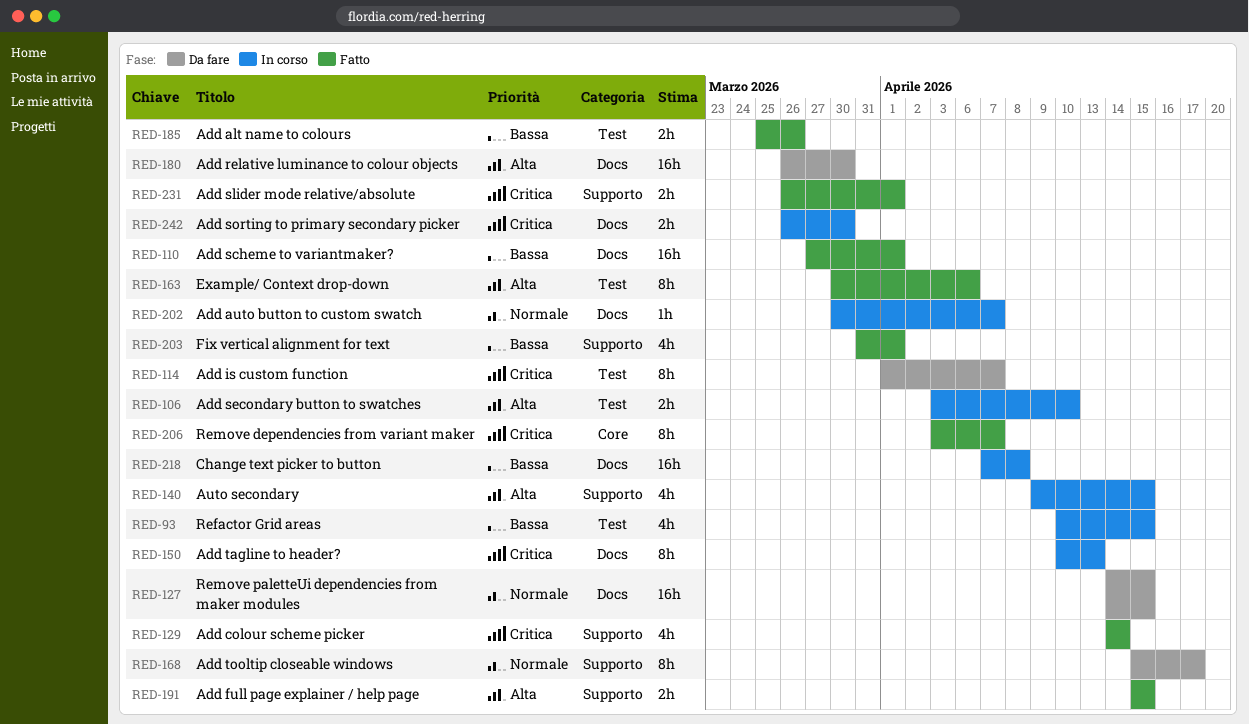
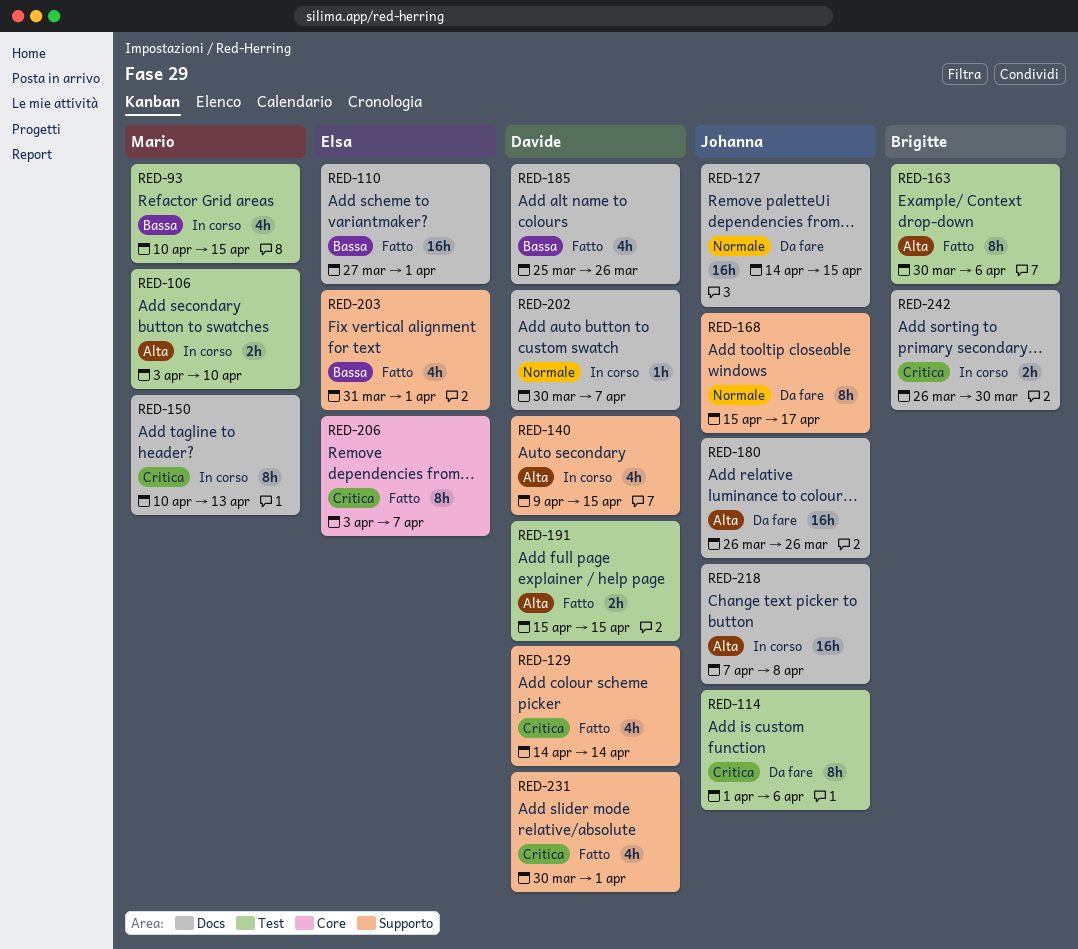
RED-114, due: Apr 7 -> Apr 6
RED-180, due: Mar 30 -> Mar 26
RED-185, label: Test -> Docs
RED-185, estimate: 2h -> 4h
RED-191, label: Supporto -> Test
RED-218, priority: Bassa -> Alta
RED-231, estimate: 2h -> 4h
RED-231, start: Mar 26 -> Mar 30

